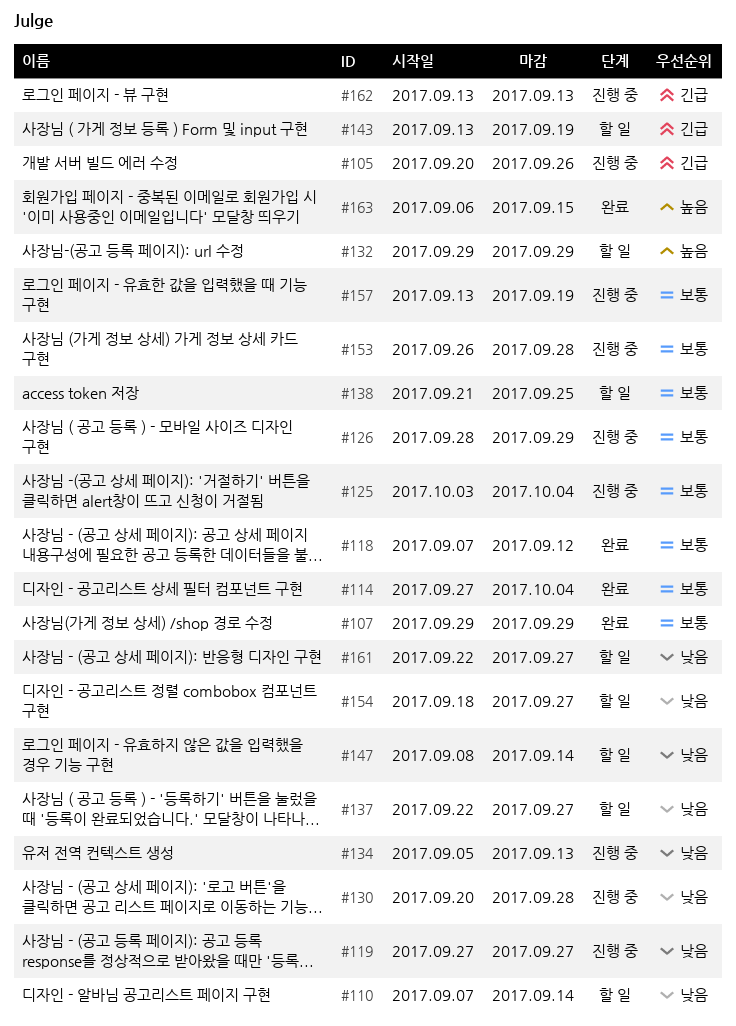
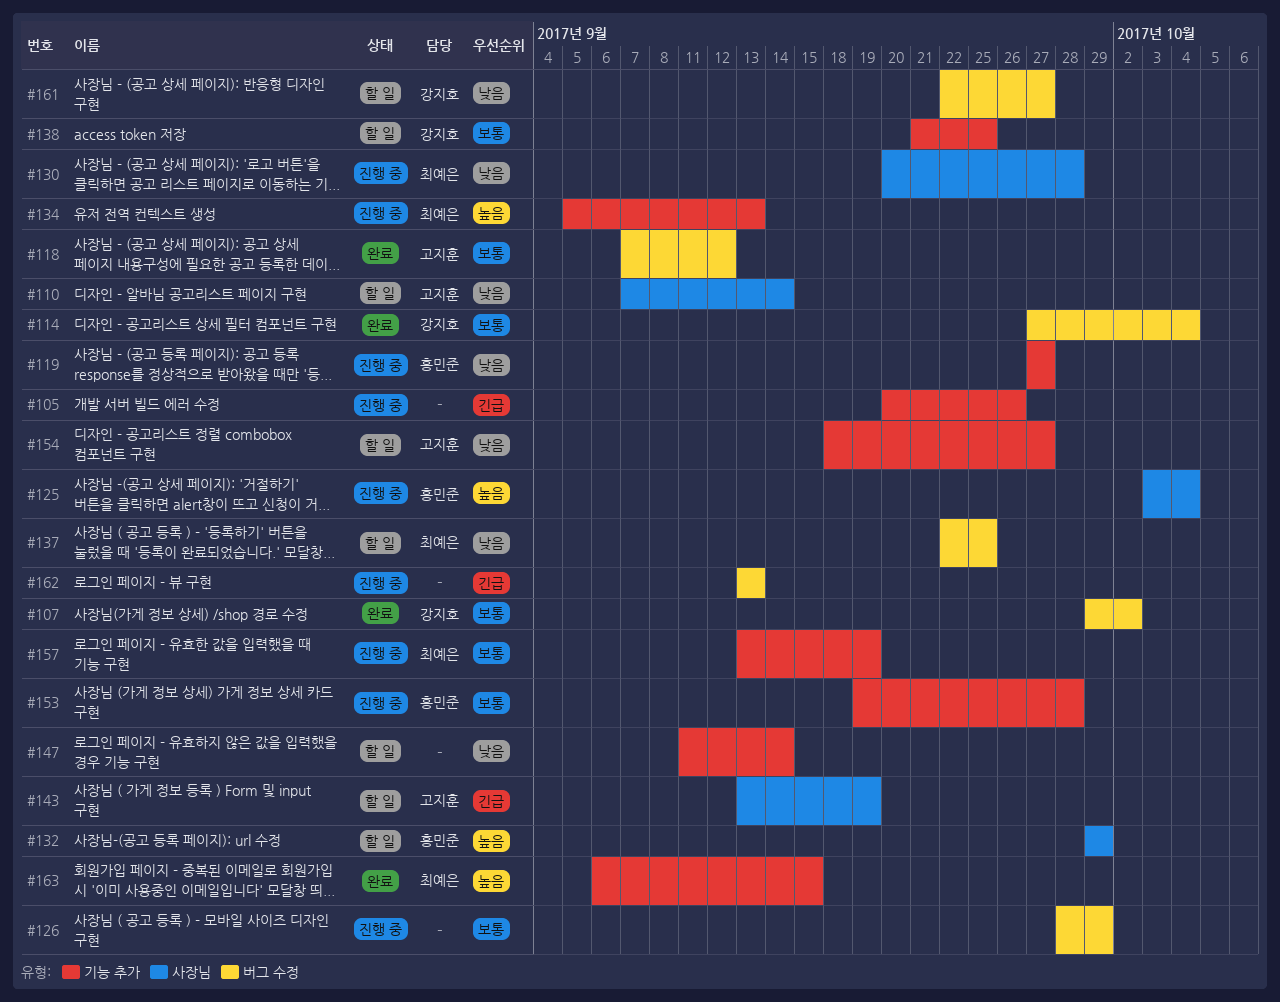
#107, due: Sep 29 -> Oct 2
#125, priority: 보통 -> 높음
#134, priority: 낮음 -> 높음
#137, due: Sep 27 -> Sep 25
#147, start: Sep 8 -> Sep 11
#153, start: Sep 26 -> Sep 19

